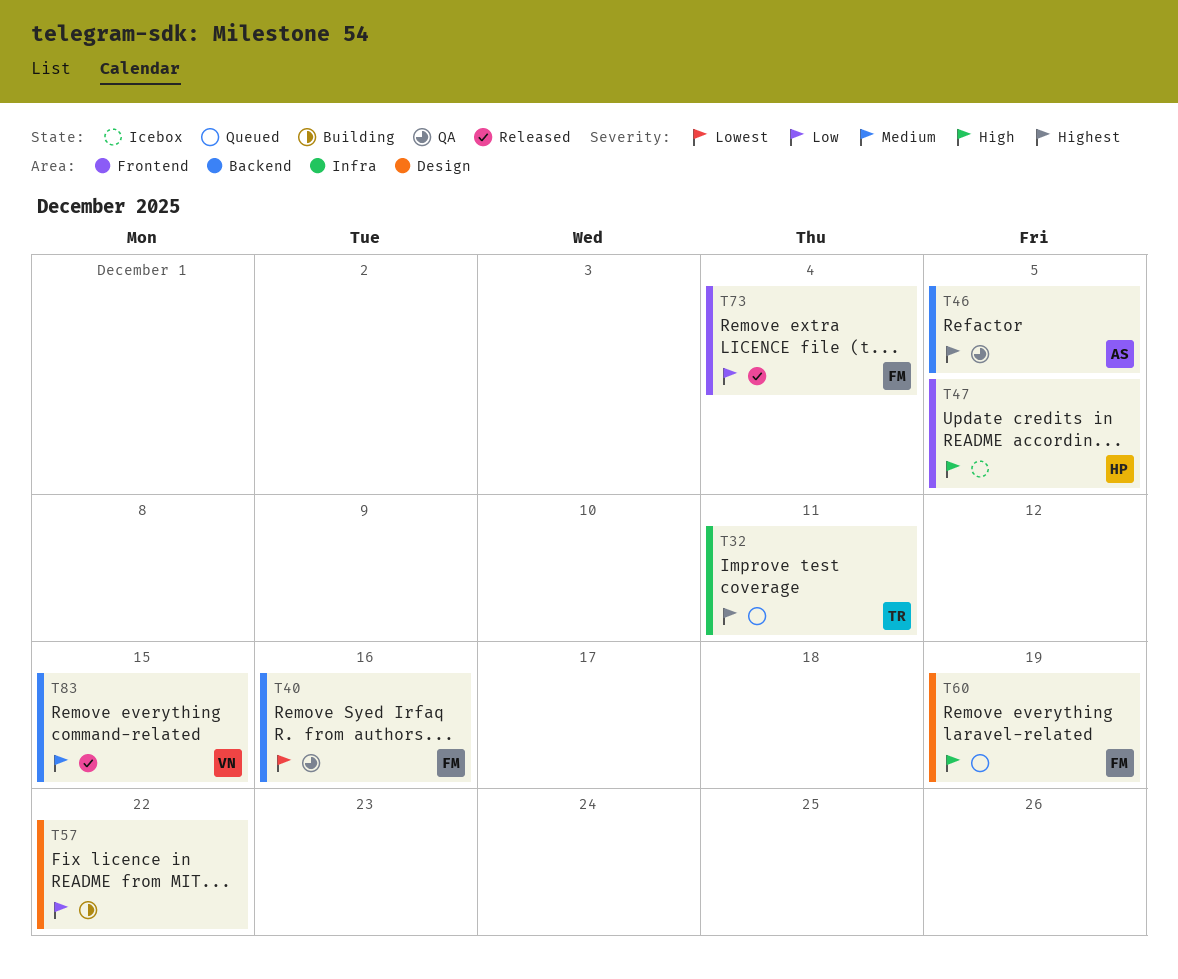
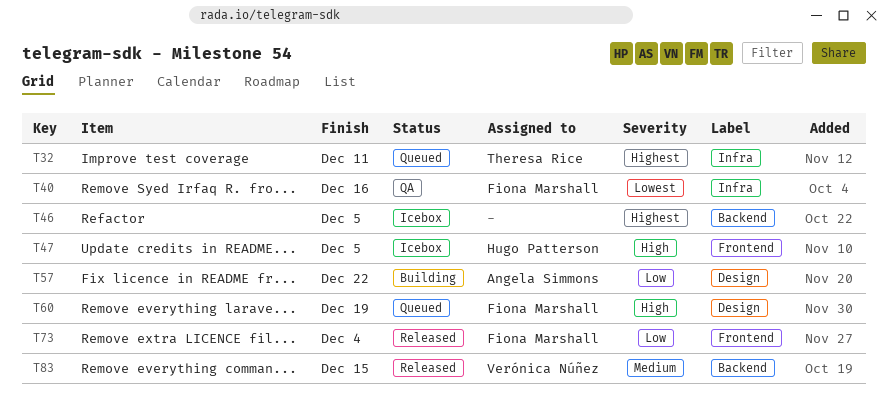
T40, label: Backend -> Infra
T46, status: QA -> Icebox
T46, owner: Angela Simmons -> none
T57, owner: none -> Angela Simmons

